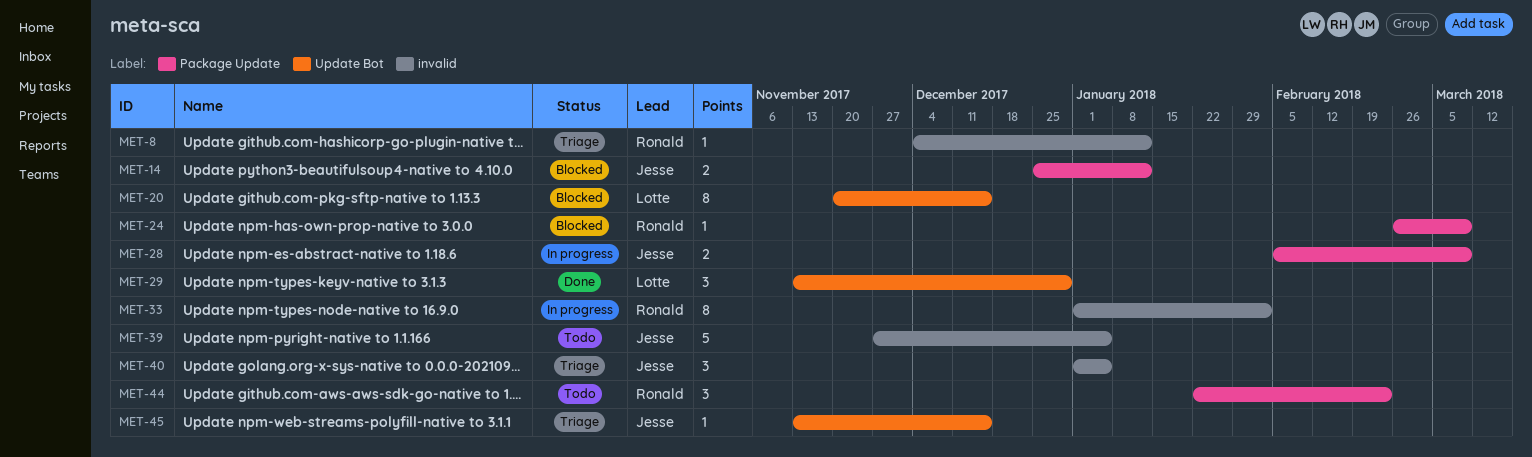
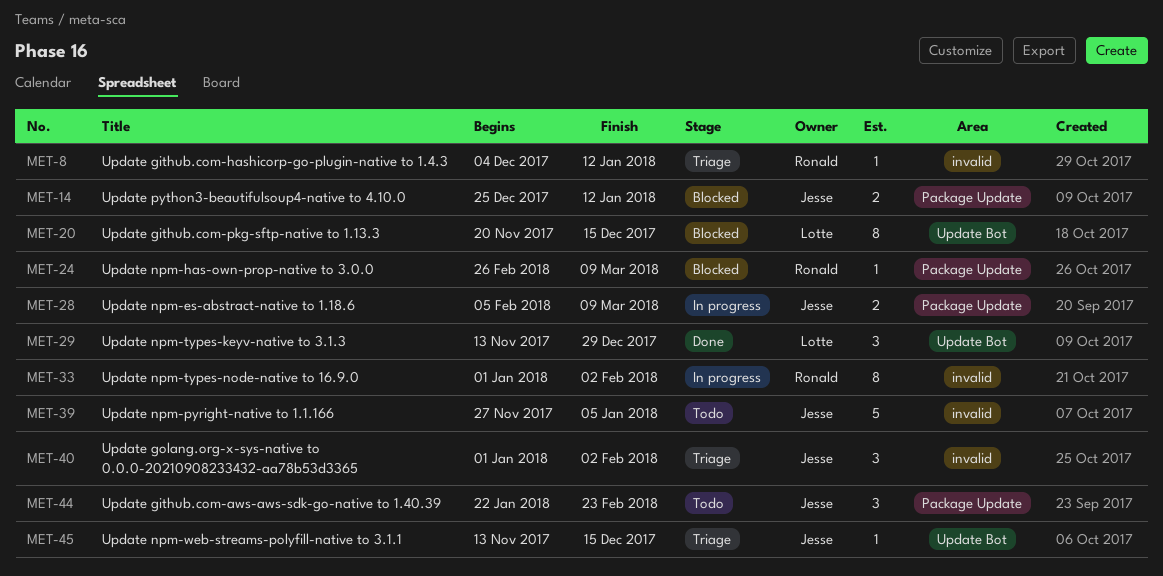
MET-40, due: Jan 5 -> Feb 2
MET-44, owner: Ronald -> Jesse

